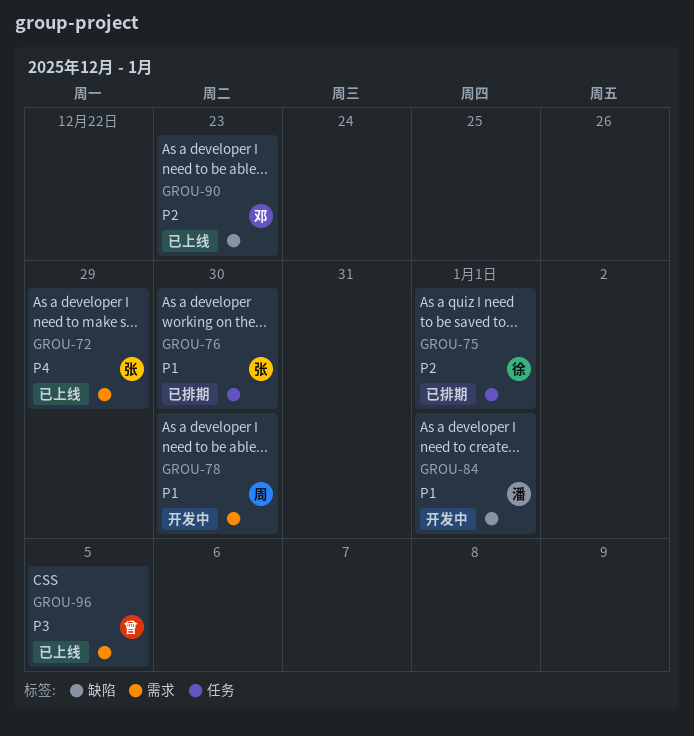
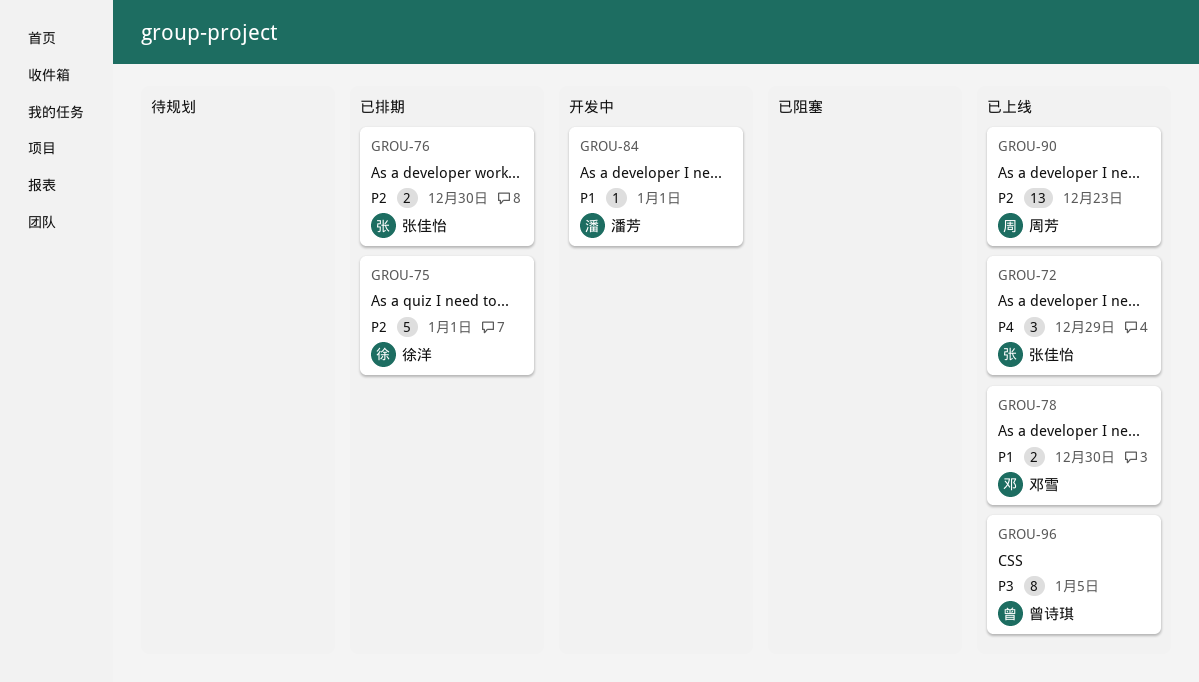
GROU-76, priority: P1 -> P2
GROU-78, status: 开发中 -> 已上线
GROU-78, owner: 周芳 -> 邓雪
GROU-90, owner: 邓雪 -> 周芳

